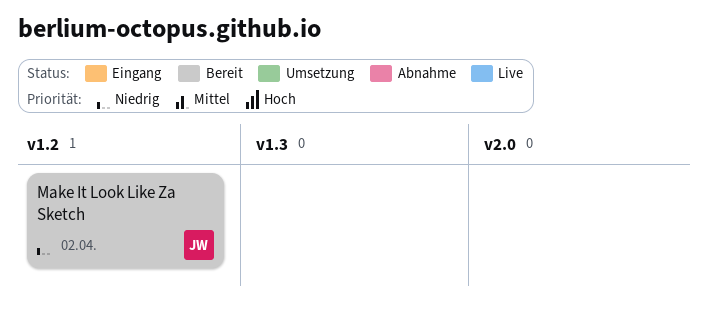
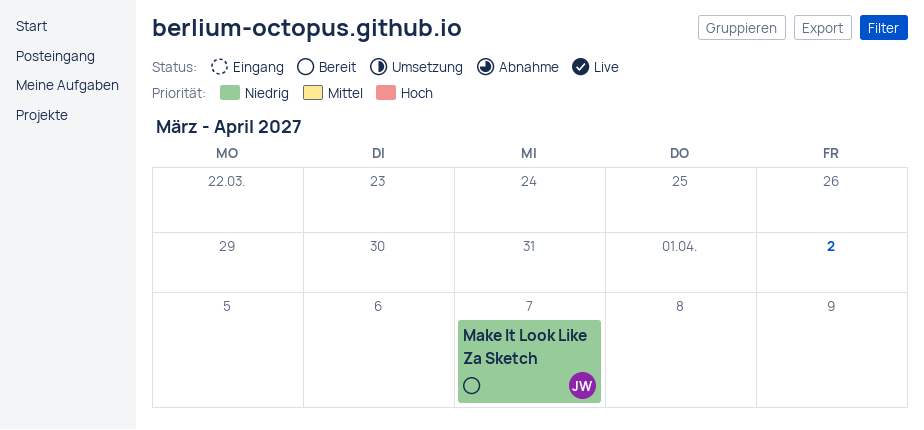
Make It Look Like Za Sketch, due: Apr 2 -> Apr 7

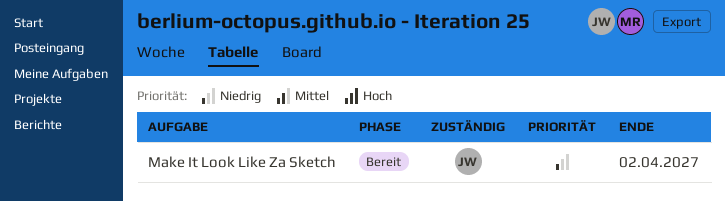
Make It Look Like Za Sketch, due: Apr 7 -> Apr 2

